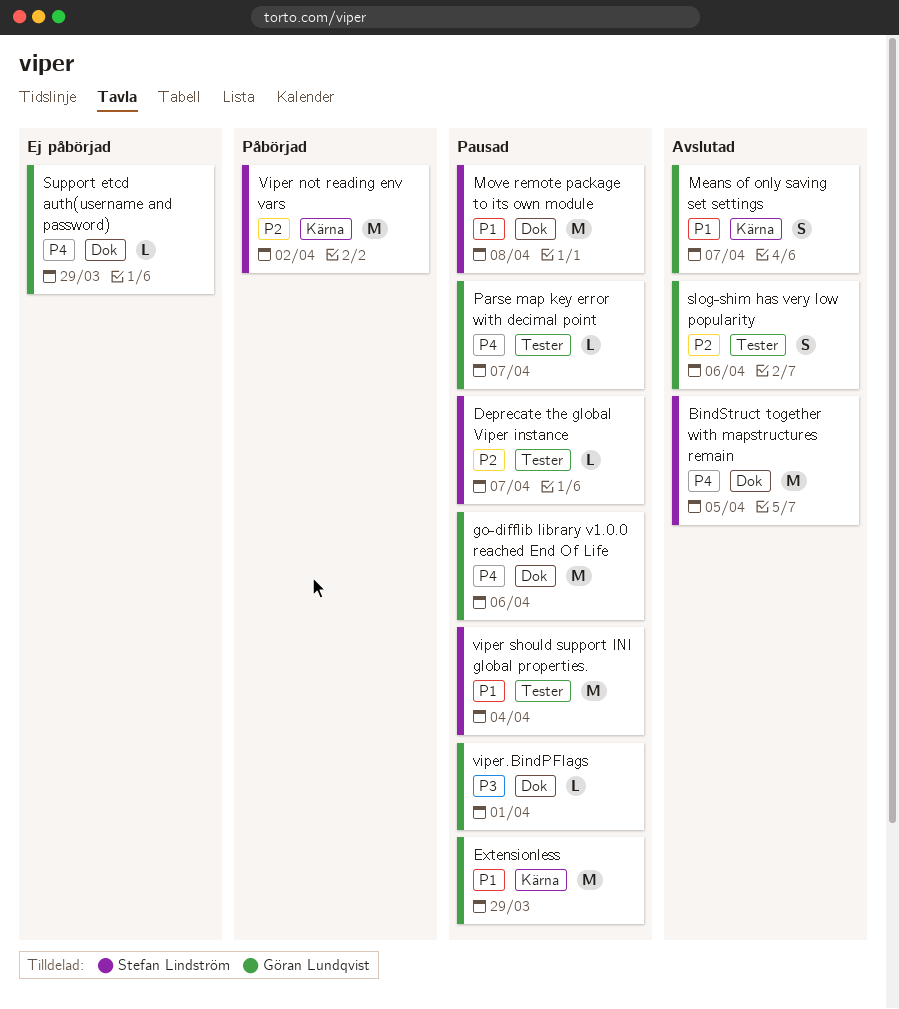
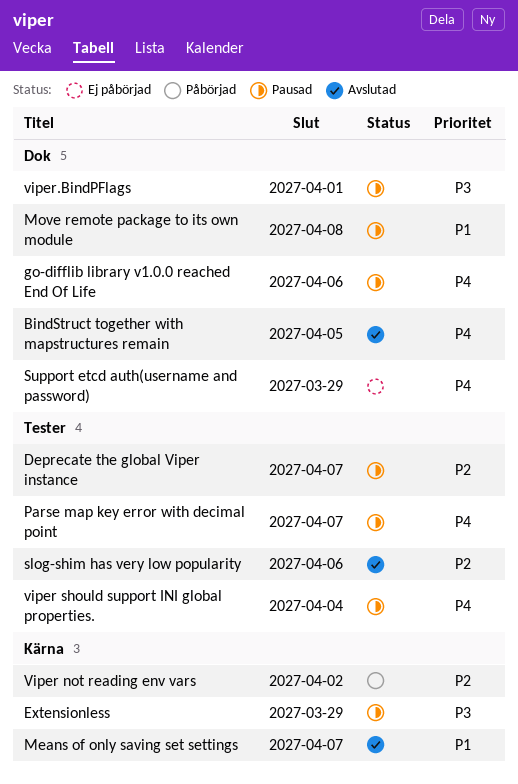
Extensionless, priority: P1 -> P3
viper should support INI global properties., priority: P1 -> P4

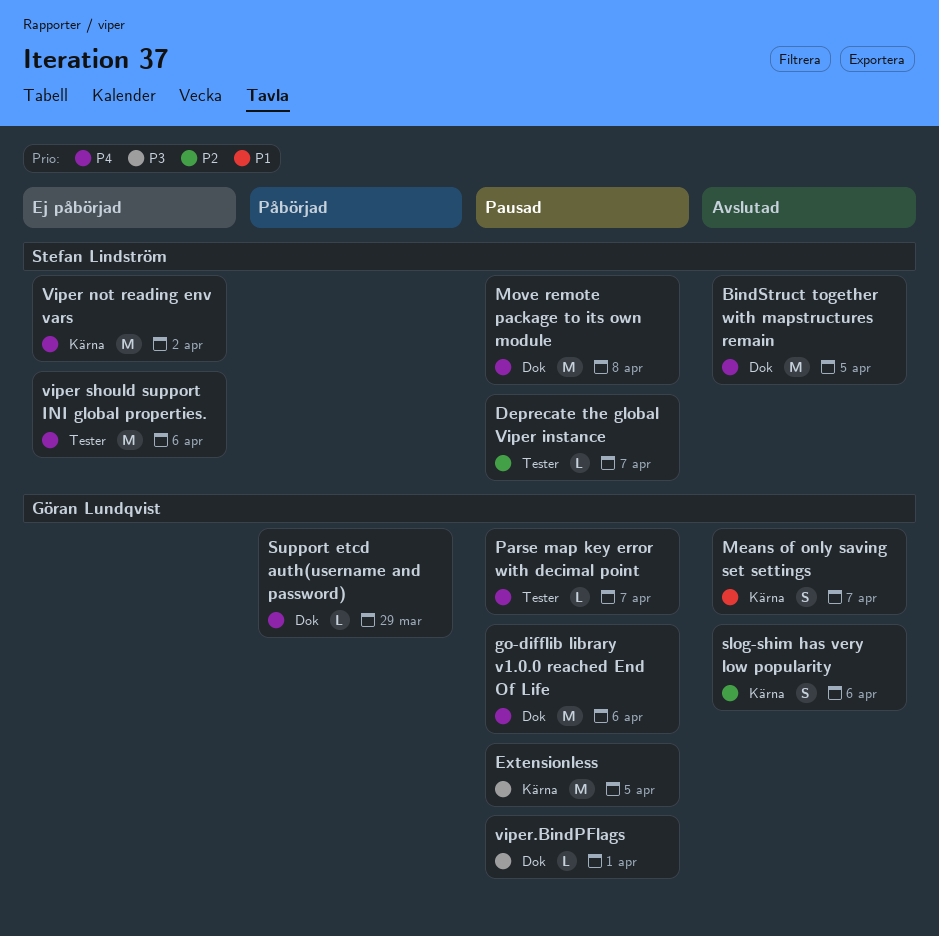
Extensionless, due: Mar 29 -> Apr 5
Move remote package to its own module, priority: P1 -> P4
slog-shim has very low popularity, label: Tester -> Kärna
Support etcd auth(username and password), status: Ej påbörjad -> Påbörjad
Viper not reading env vars, status: Påbörjad -> Ej påbörjad
Viper not reading env vars, priority: P2 -> P4
viper should support INI global properties., status: Pausad -> Ej påbörjad
viper should support INI global properties., due: Apr 4 -> Apr 6

